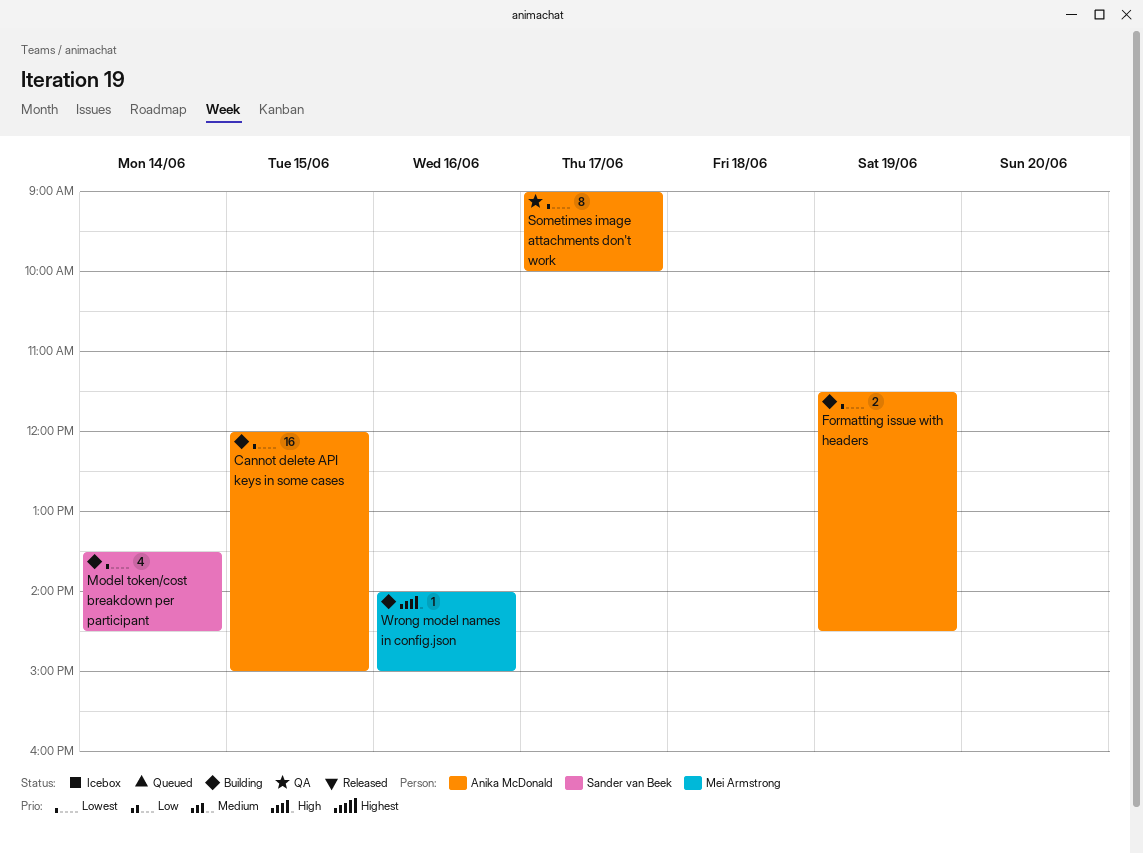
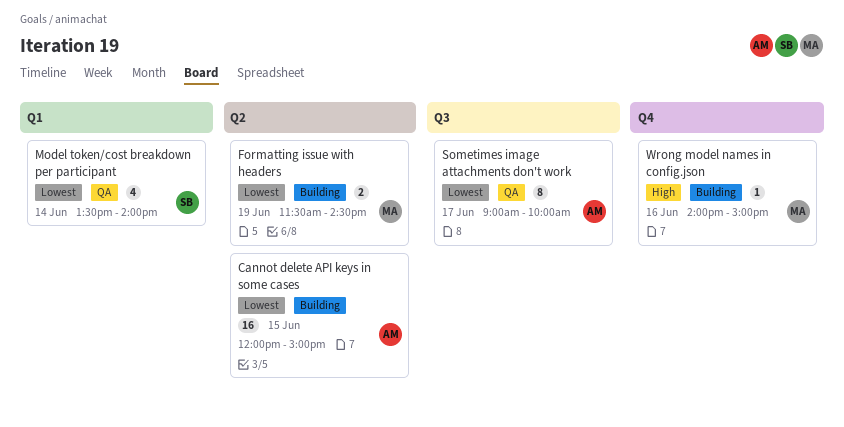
Formatting issue with headers, owner: Anika McDonald -> Mei Armstrong
Model token/cost breakdown per participant, status: Building -> QA
Model token/cost breakdown per participant, ends: 14:30 -> 14:00

